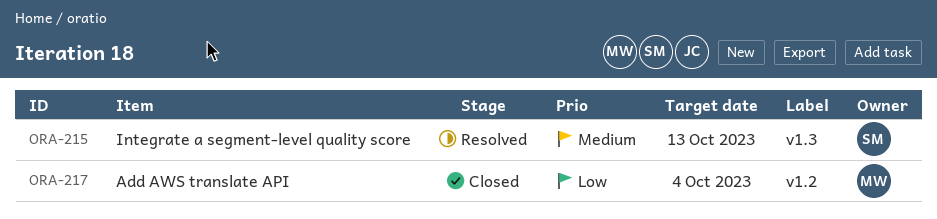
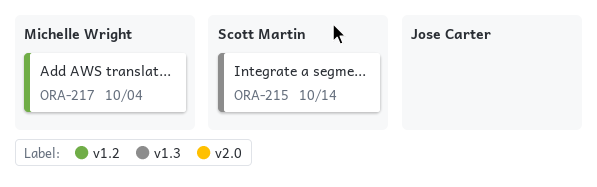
ORA-215, due: Oct 13 -> Oct 14

